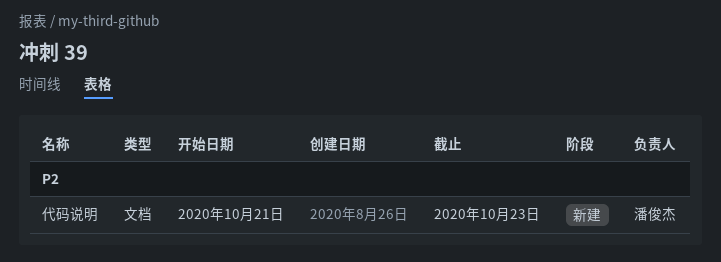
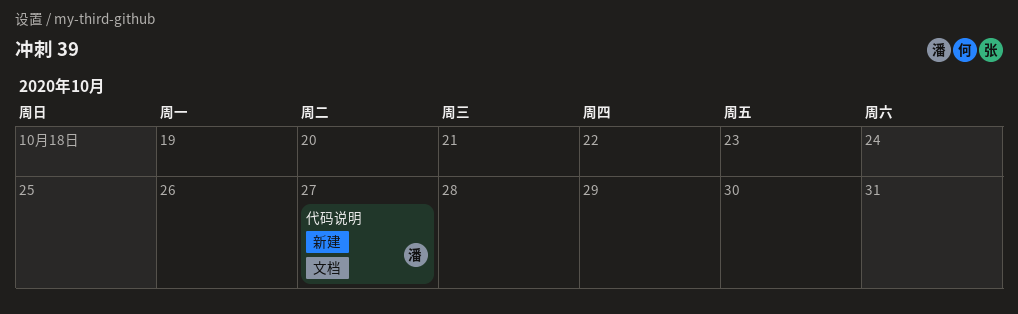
代码说明, due: Oct 23 -> Oct 27

